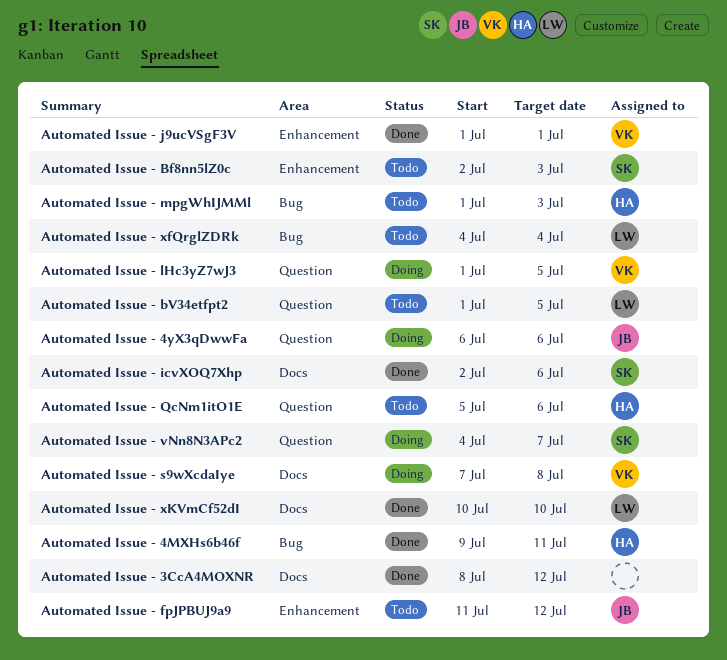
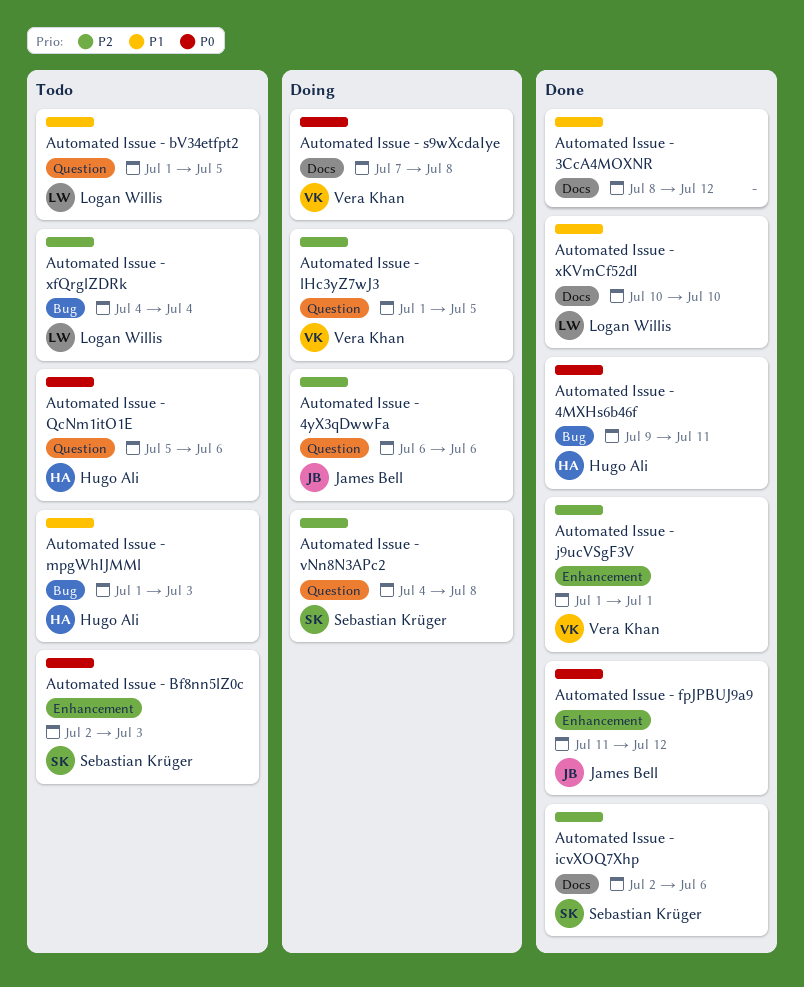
Automated Issue - fpJPBUJ9a9, status: Todo -> Done
Automated Issue - vNn8N3APc2, due: Jul 7 -> Jul 8

